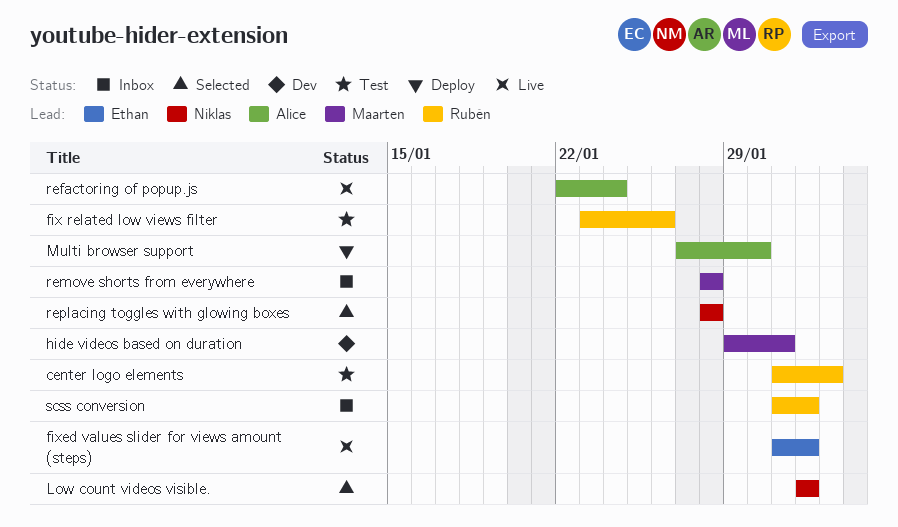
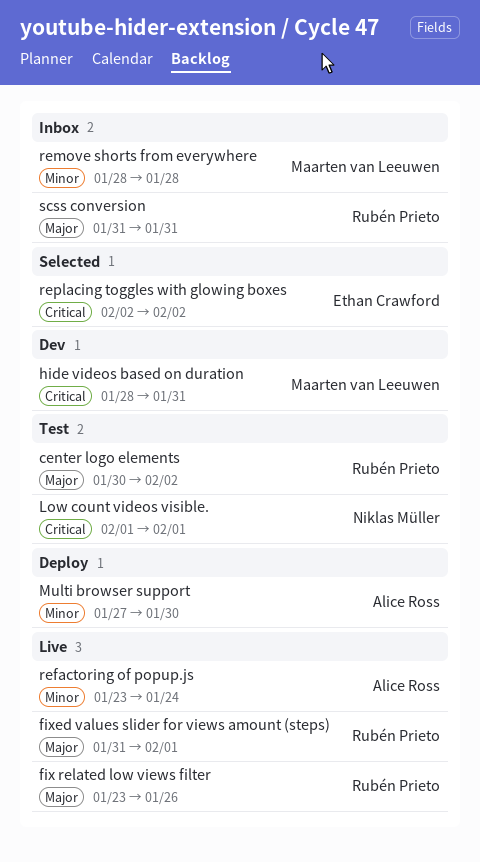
center logo elements, start: Jan 31 -> Jan 30
fix related low views filter, status: Test -> Live
fixed values slider for views amount (steps), owner: Ethan Crawford -> Rubén Prieto
hide videos based on duration, start: Jan 29 -> Jan 28
Low count videos visible., status: Selected -> Test
refactoring of popup.js, start: Jan 22 -> Jan 23
replacing toggles with glowing boxes, owner: Niklas Müller -> Ethan Crawford
replacing toggles with glowing boxes, start: Jan 28 -> Feb 2
replacing toggles with glowing boxes, due: Jan 28 -> Feb 2
scss conversion, due: Feb 1 -> Jan 31

